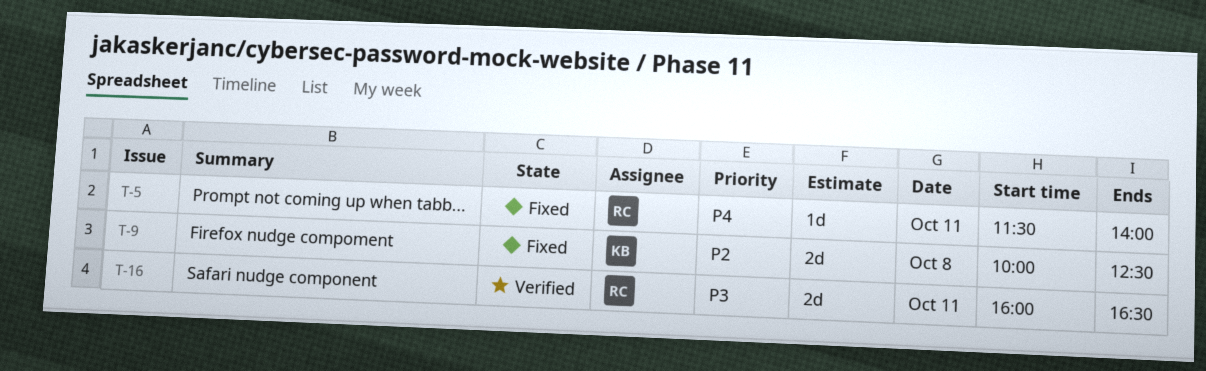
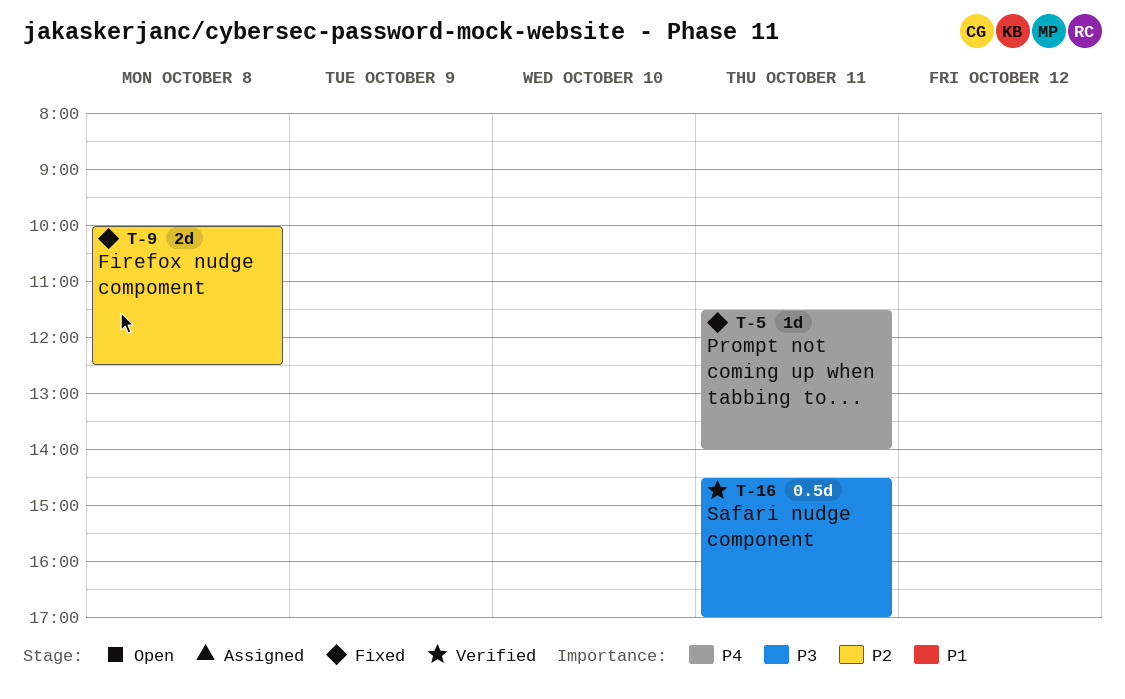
T-16, estimate: 2d -> 0.5d
T-16, begins: 16:00 -> 14:30
T-16, ends: 16:30 -> 17:00

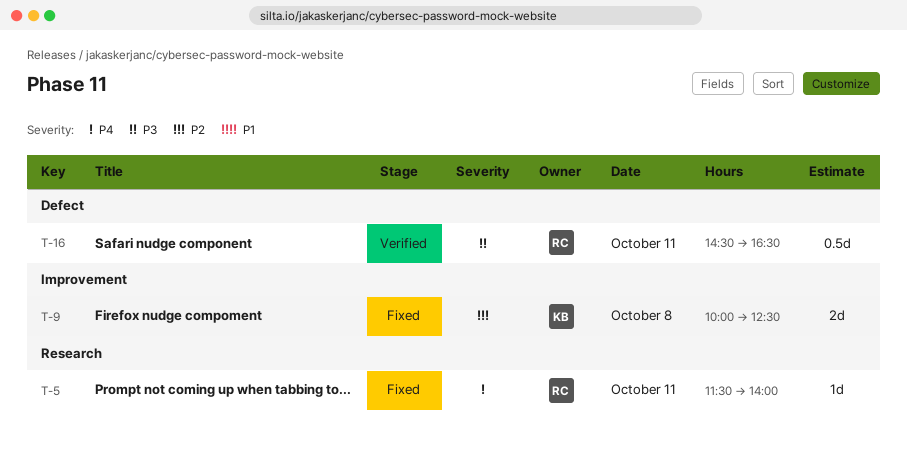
T-16, ends: 17:00 -> 16:30

